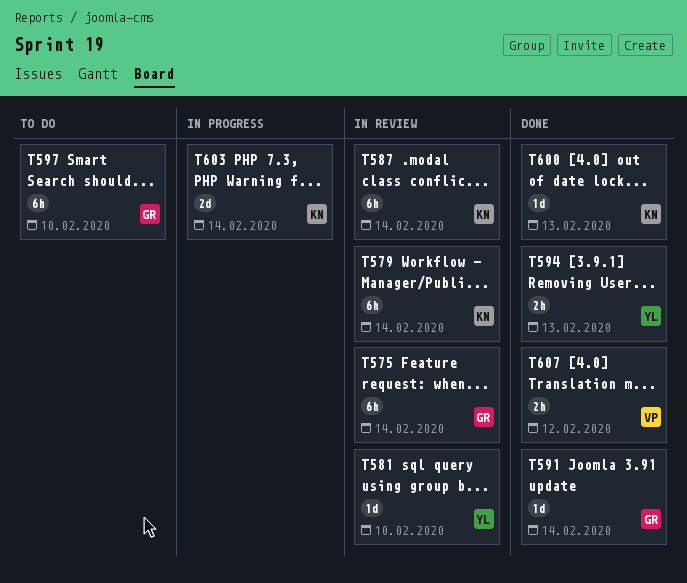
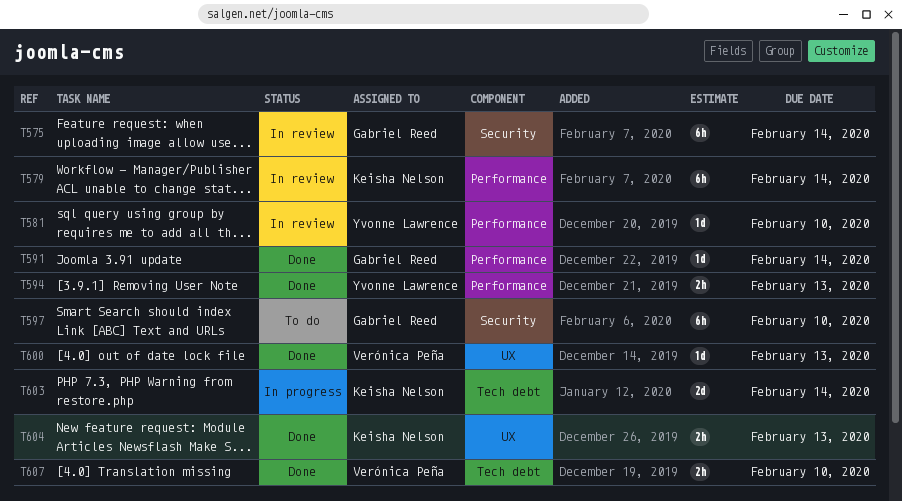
T587: present -> none
T600, owner: Keisha Nelson -> Verónica Peña
T604: none -> present
T607, due: Feb 12 -> Feb 10

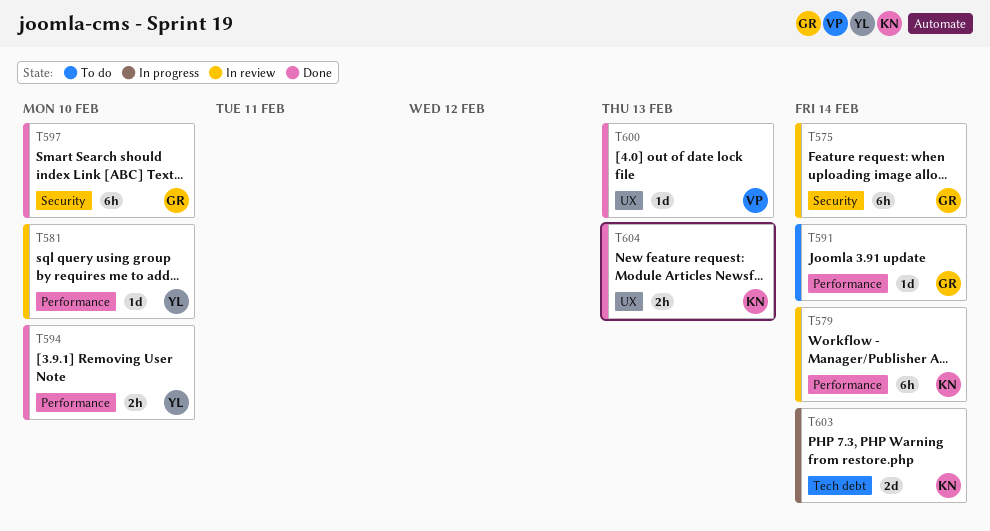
T591, status: Done -> To do
T594, due: Feb 13 -> Feb 10
T597, status: To do -> Done
T607: present -> none

